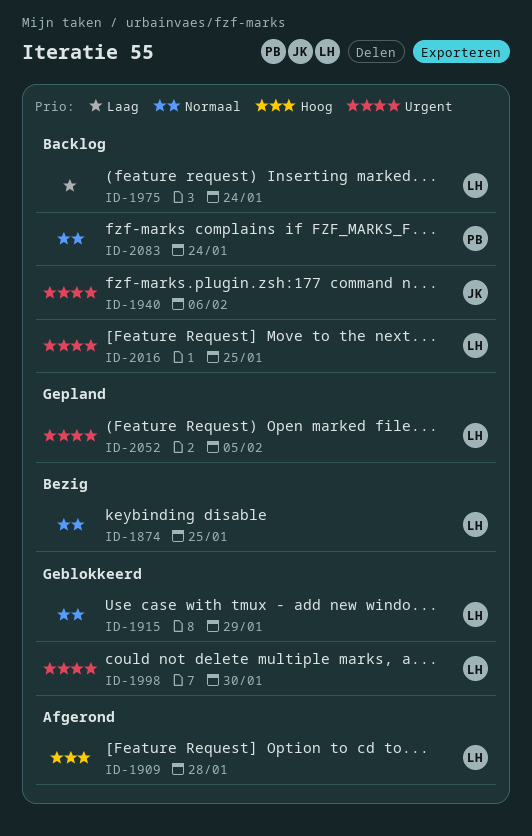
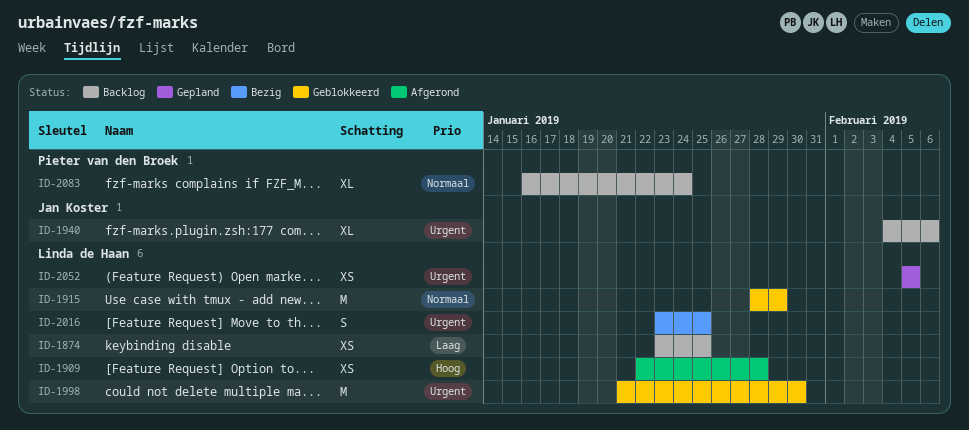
ID-1874, status: Bezig -> Backlog
ID-1874, priority: Normaal -> Laag
ID-1975: present -> none
ID-2016, status: Backlog -> Bezig

